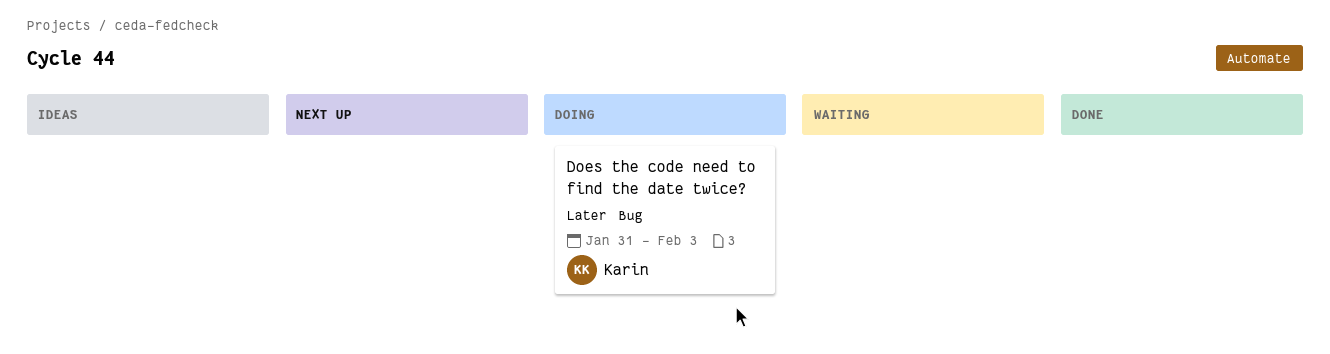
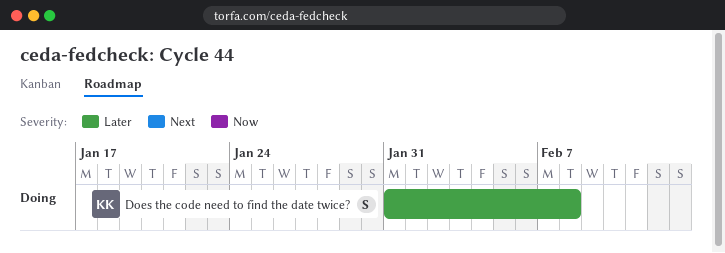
Does the code need to find the date twice?, due: Feb 3 -> Feb 8

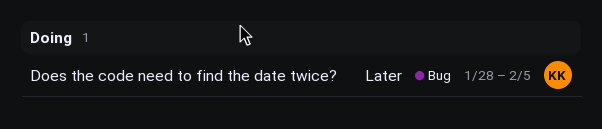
Does the code need to find the date twice?, start: Jan 31 -> Jan 28
Does the code need to find the date twice?, due: Feb 8 -> Feb 5

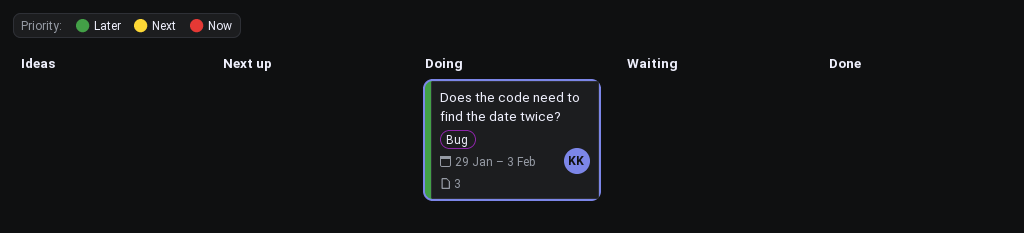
Does the code need to find the date twice?, start: Jan 28 -> Jan 29
Does the code need to find the date twice?, due: Feb 5 -> Feb 3

